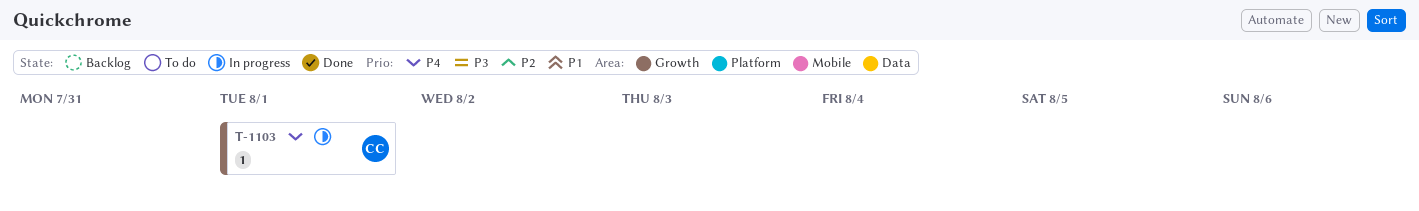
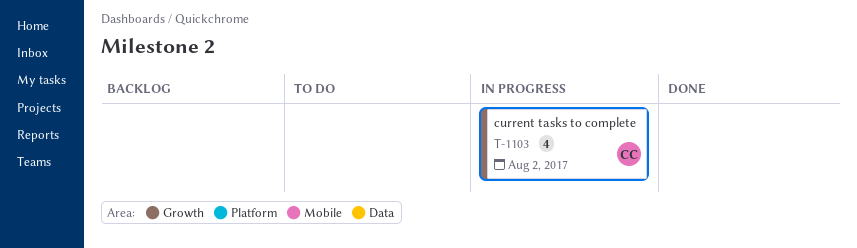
T-1103, estimate: 1 -> 4
T-1103, due: Aug 1 -> Aug 2

